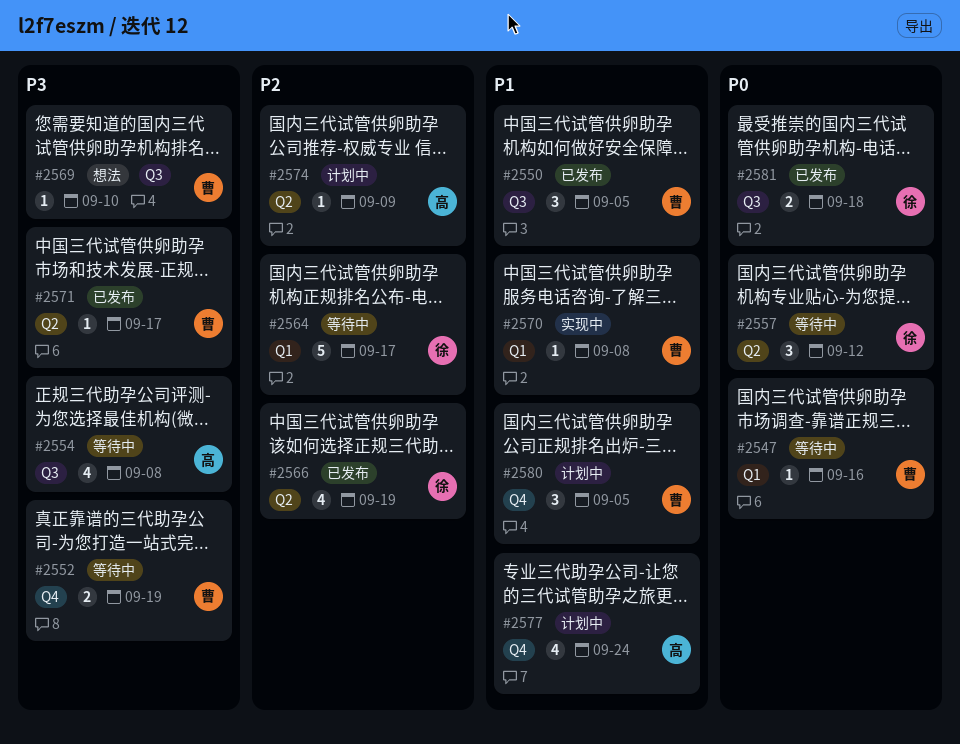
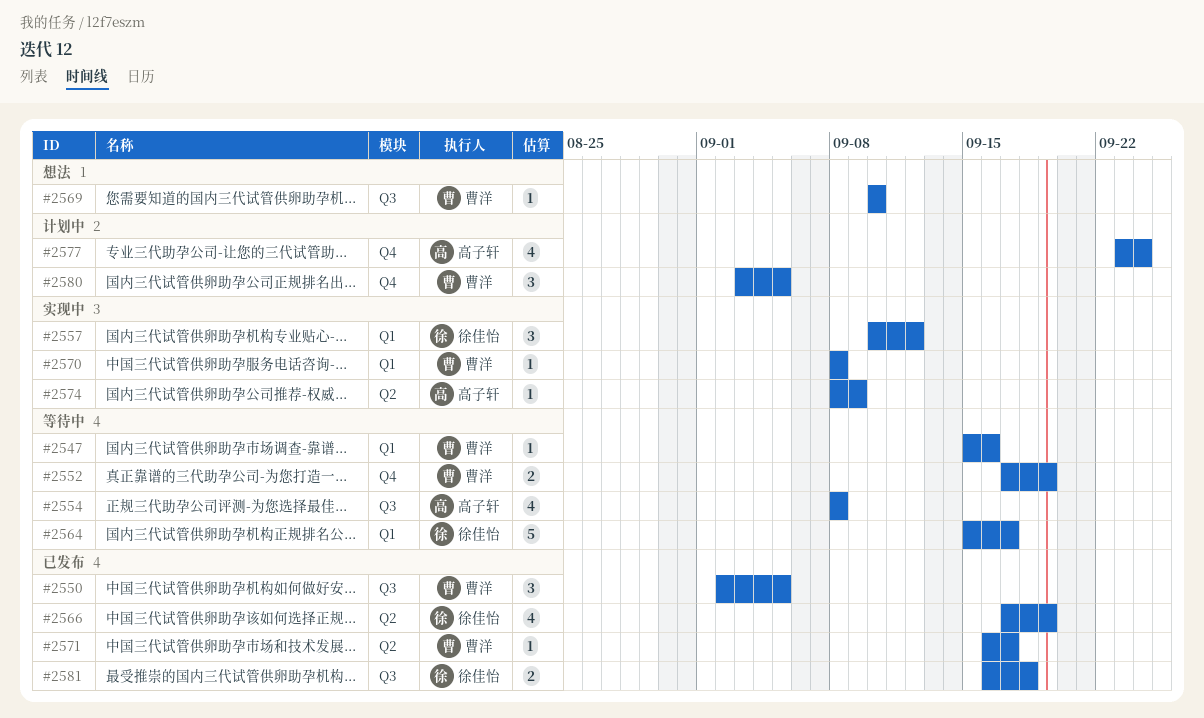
#2557, status: 等待中 -> 实现中
#2557, label: Q2 -> Q1
#2574, status: 计划中 -> 实现中

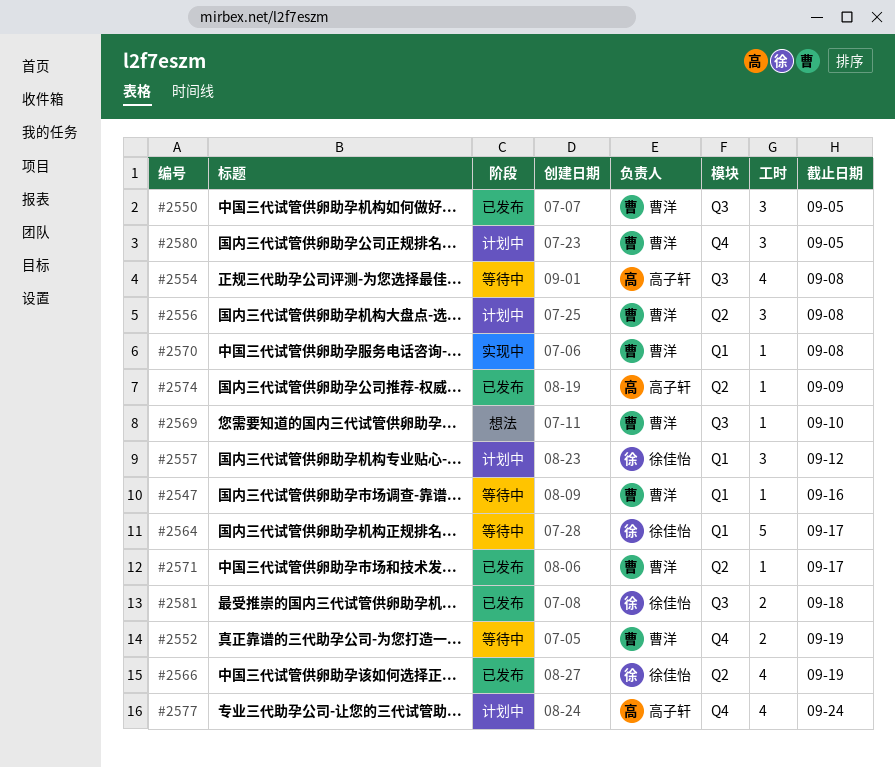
#2556: none -> present
#2557, status: 实现中 -> 计划中
#2574, status: 实现中 -> 已发布

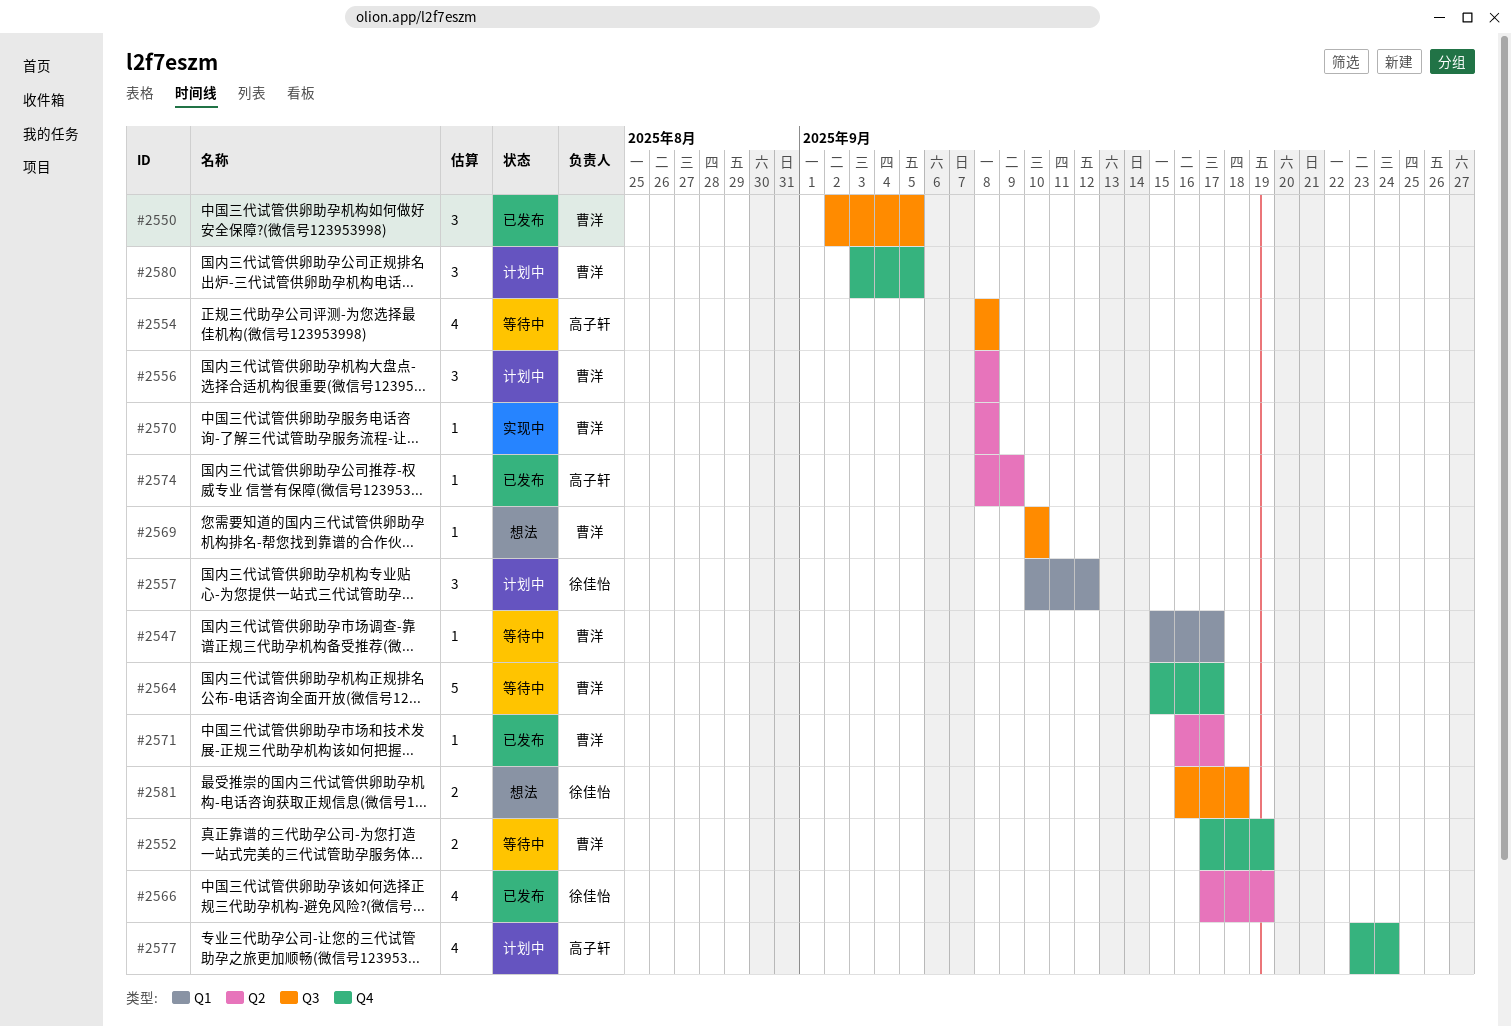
#2547, due: Sep 16 -> Sep 17
#2564, owner: 徐佳怡 -> 曹洋
#2564, label: Q1 -> Q4
#2570, label: Q1 -> Q2
#2581, status: 已发布 -> 想法

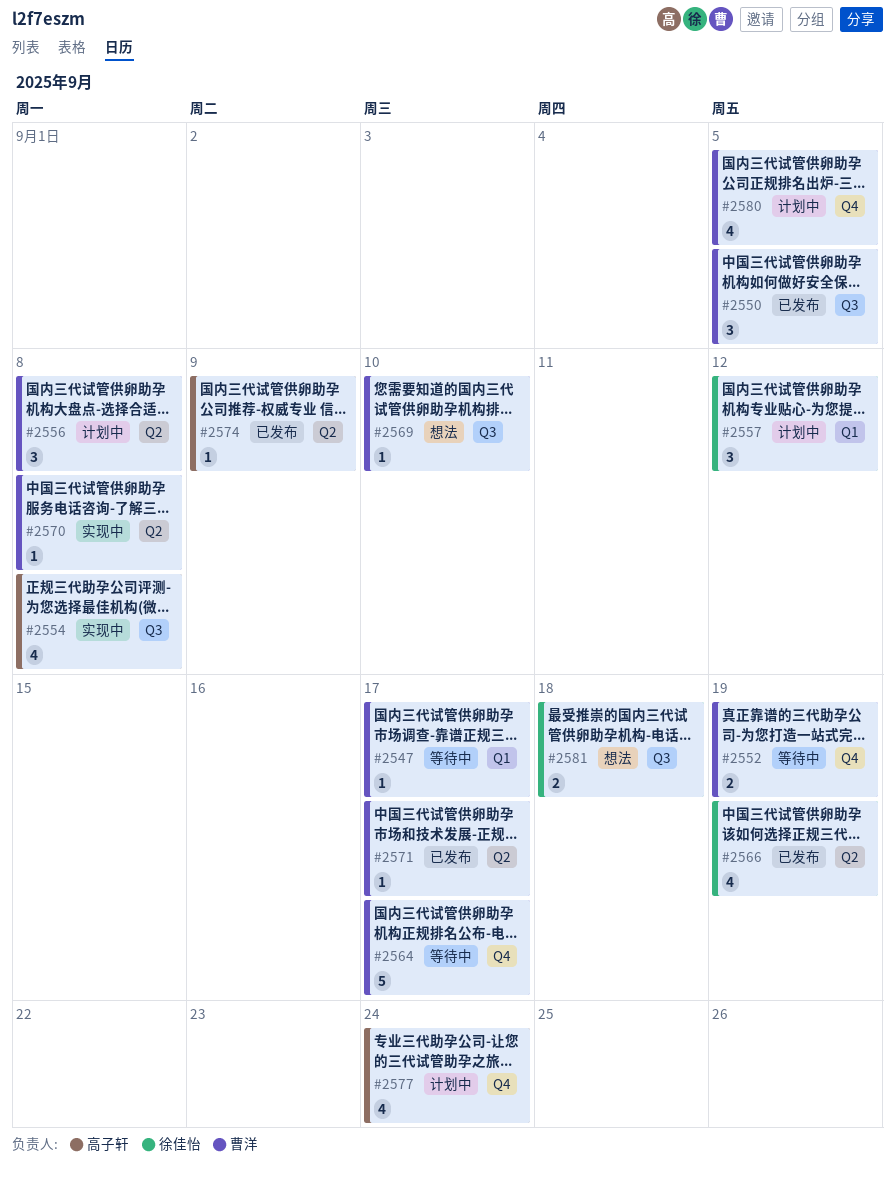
#2554, status: 等待中 -> 实现中
#2580, estimate: 3 -> 4

